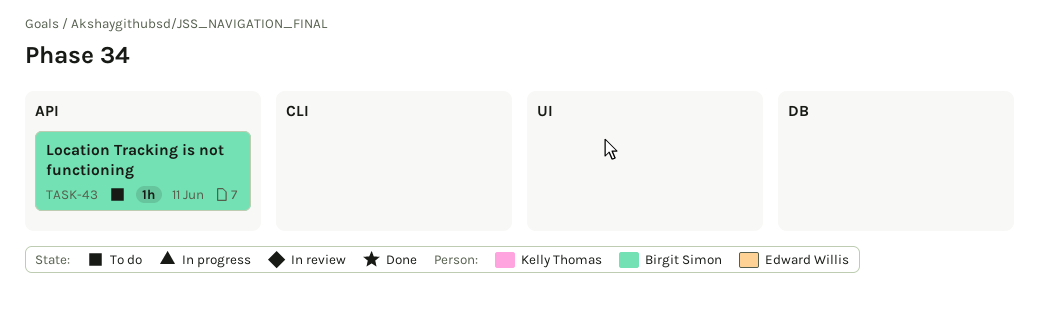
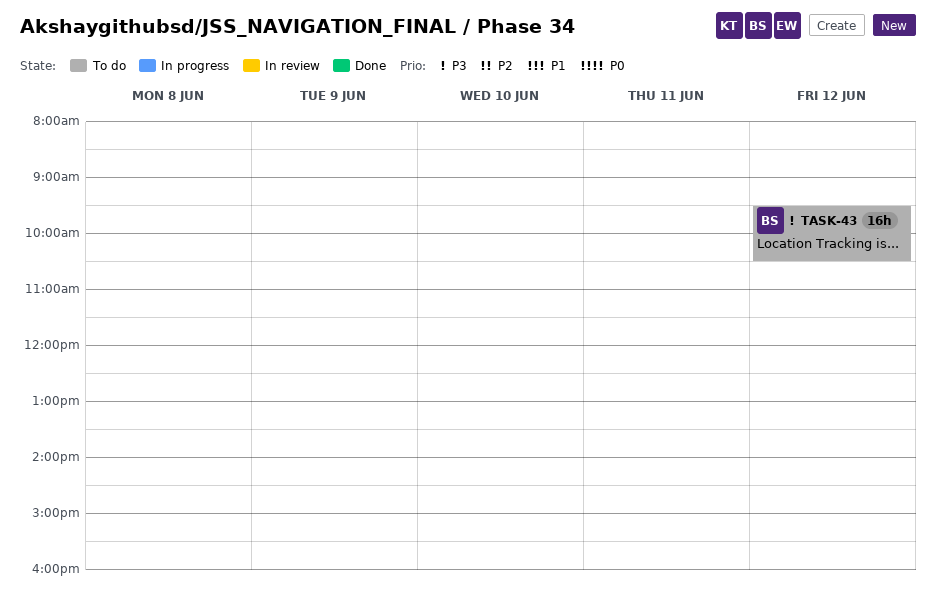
TASK-43, estimate: 1h -> 16h
TASK-43, day: Jun 11 -> Jun 12

